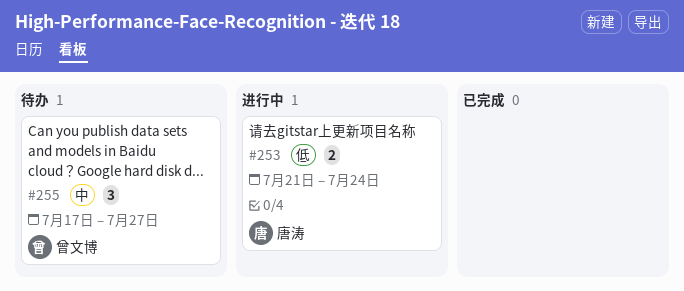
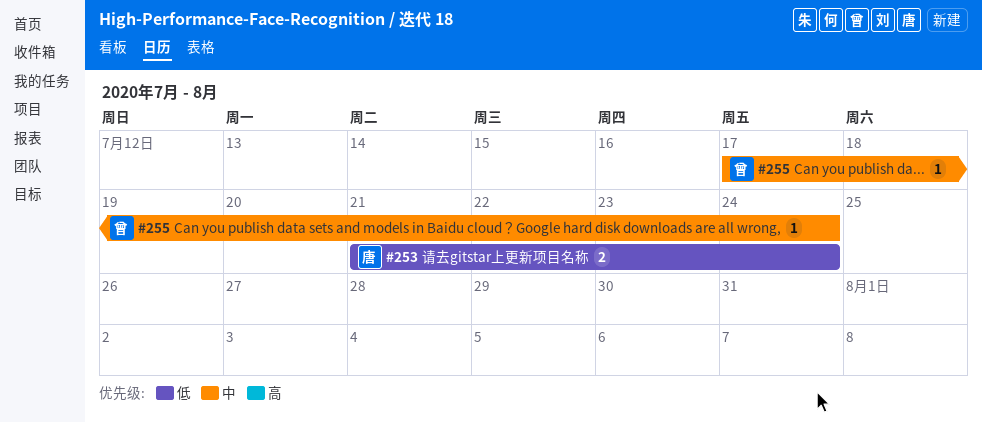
#255, estimate: 3 -> 1
#255, due: Jul 27 -> Jul 24

